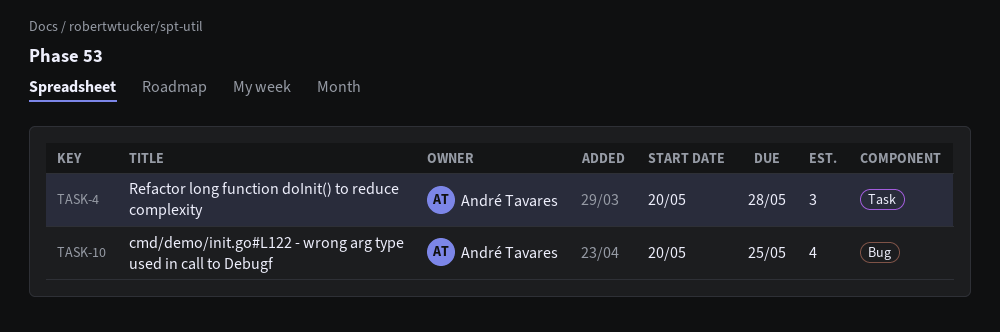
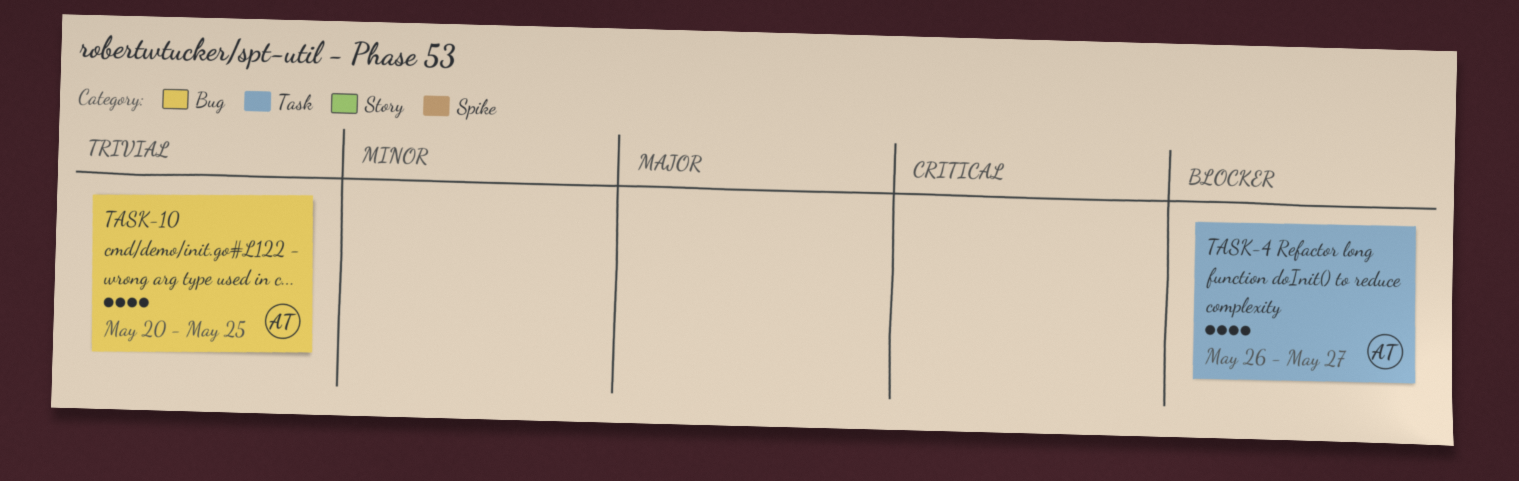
TASK-4, estimate: 3 -> 4
TASK-4, start: May 20 -> May 26
TASK-4, due: May 28 -> May 27

